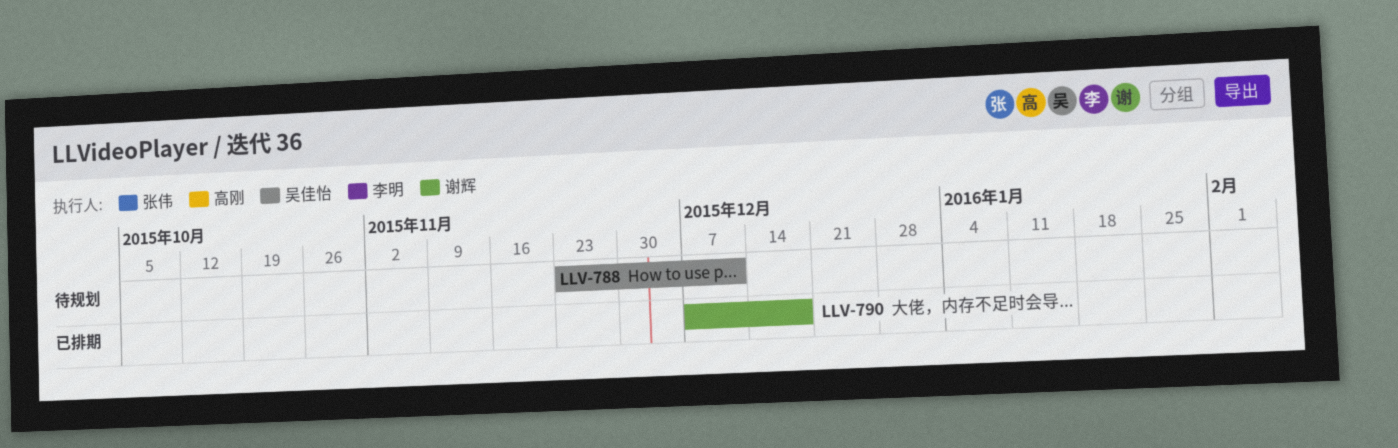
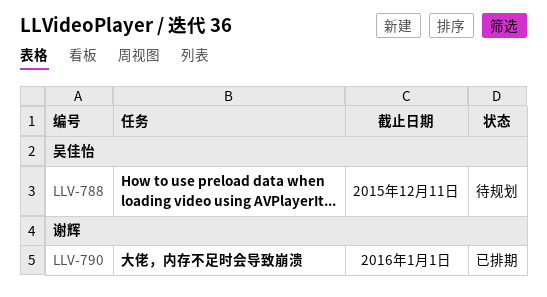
LLV-790, due: Dec 18 -> Jan 1

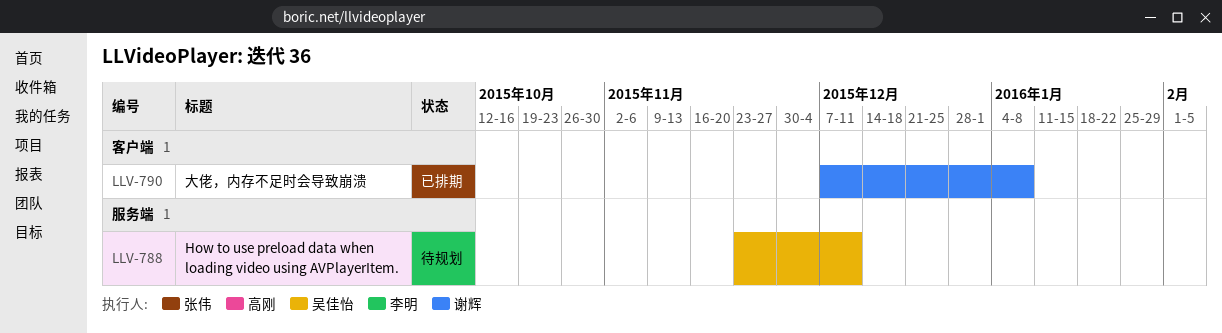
LLV-790, due: Jan 1 -> Jan 8

